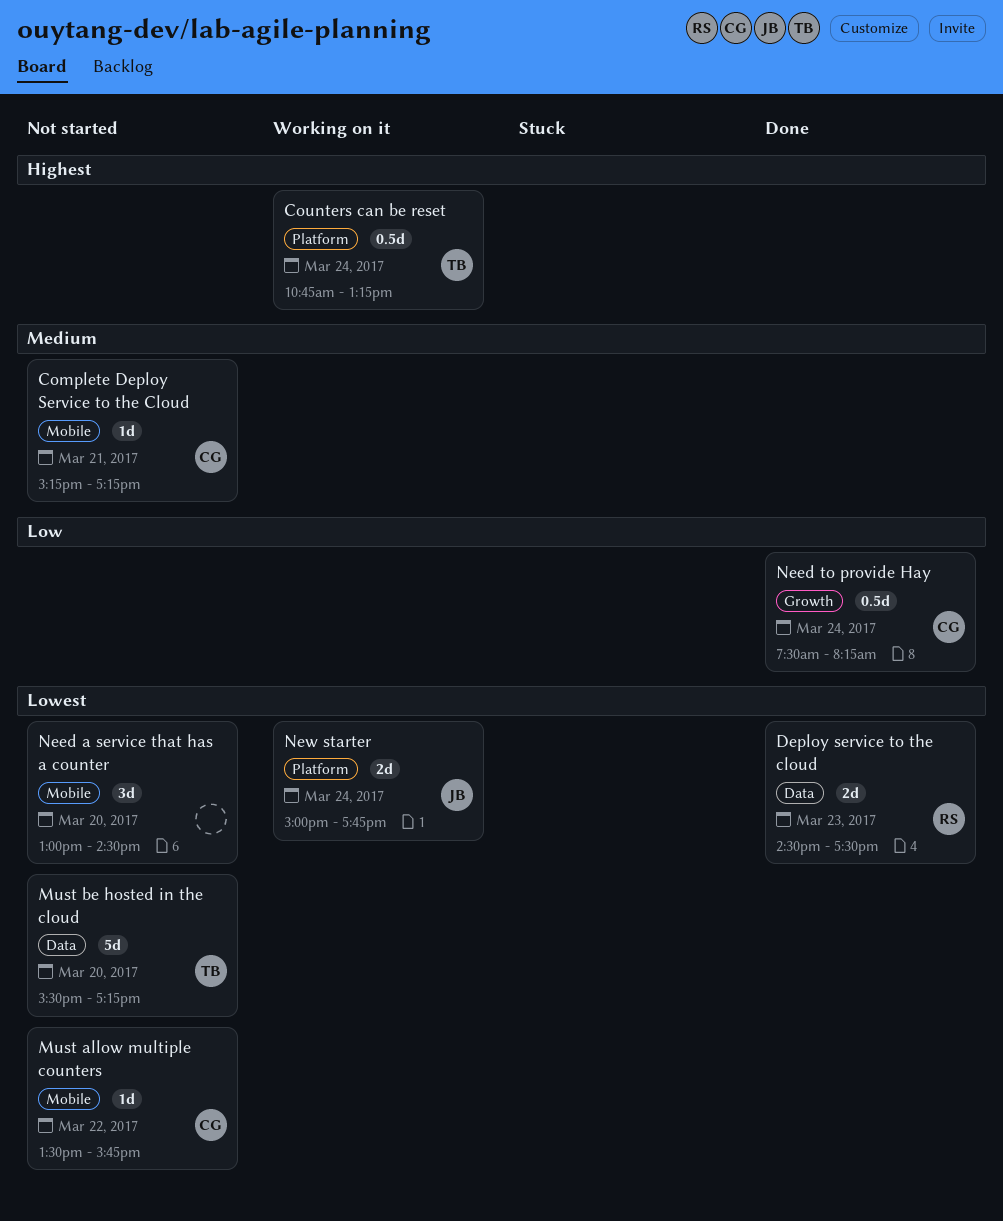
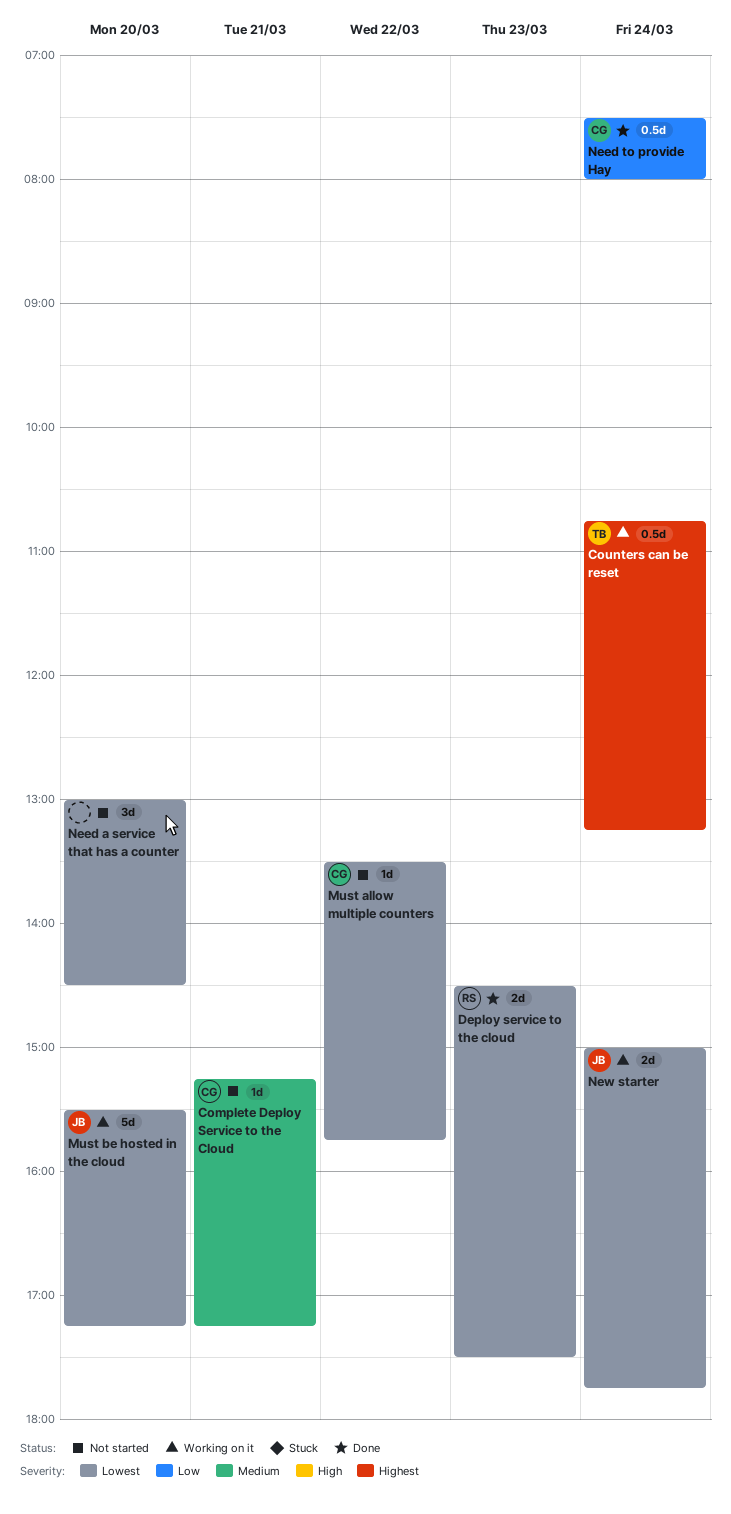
Must be hosted in the cloud, status: Not started -> Working on it
Must be hosted in the cloud, owner: TB -> JB
Need to provide Hay, ends: 08:15 -> 08:00

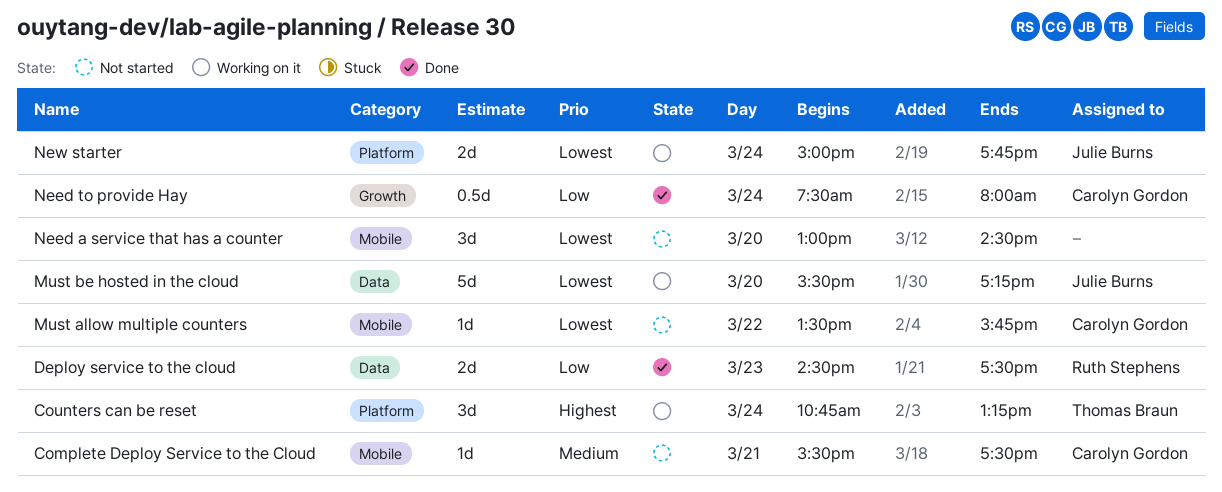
Complete Deploy Service to the Cloud, begins: 15:15 -> 15:30
Complete Deploy Service to the Cloud, ends: 17:15 -> 17:30
Counters can be reset, estimate: 0.5d -> 3d
Deploy service to the cloud, priority: Lowest -> Low

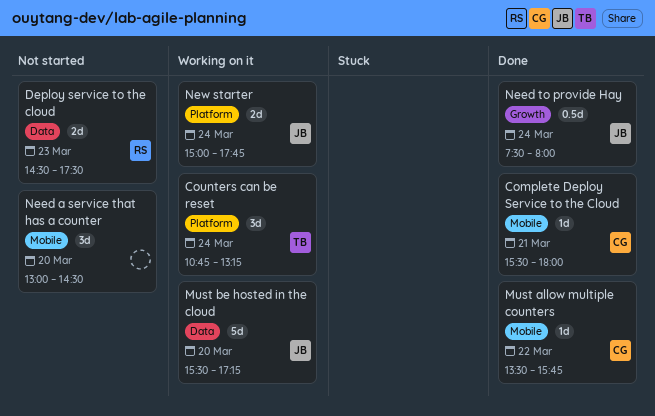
Complete Deploy Service to the Cloud, status: Not started -> Done
Complete Deploy Service to the Cloud, ends: 17:30 -> 18:00
Deploy service to the cloud, status: Done -> Not started
Must allow multiple counters, status: Not started -> Done
Need to provide Hay, owner: Carolyn Gordon -> Julie Burns

